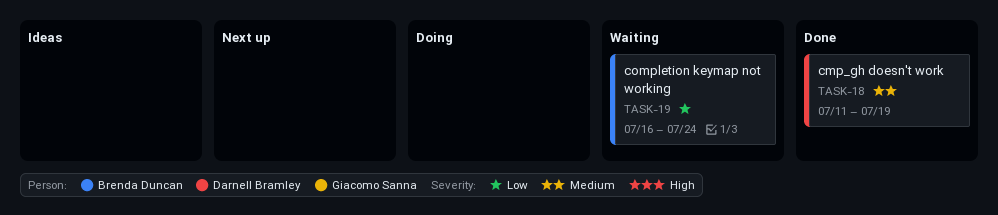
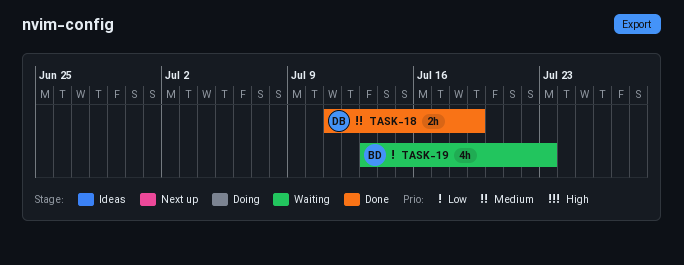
TASK-19, start: Jul 16 -> Jul 13
TASK-19, due: Jul 24 -> Jul 23

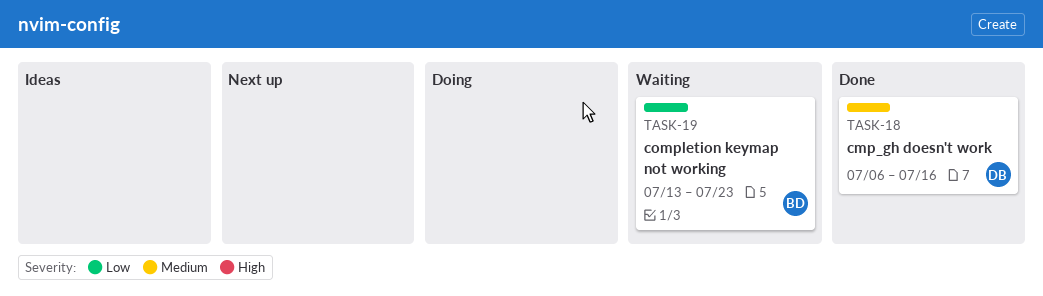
TASK-18, start: Jul 11 -> Jul 6
TASK-18, due: Jul 19 -> Jul 16

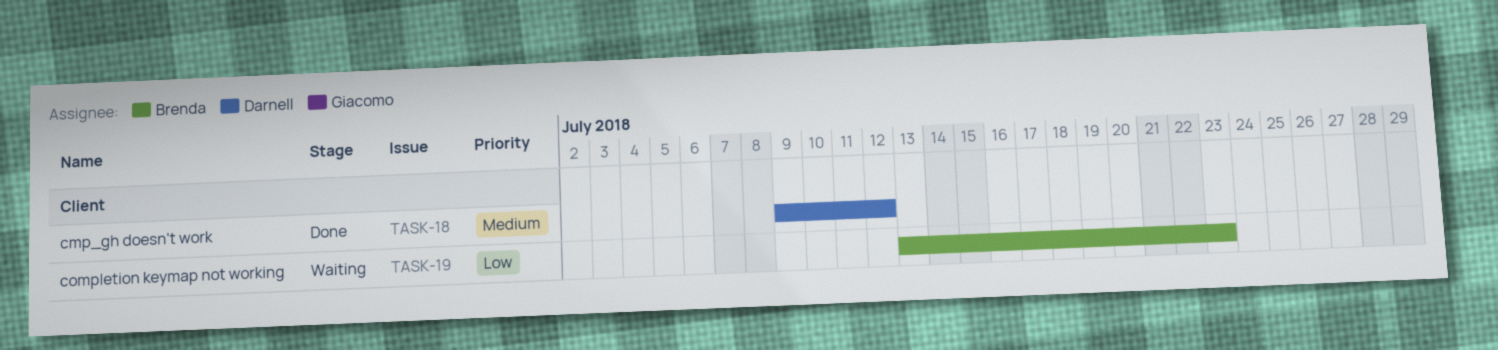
TASK-18, start: Jul 6 -> Jul 9
TASK-18, due: Jul 16 -> Jul 12

